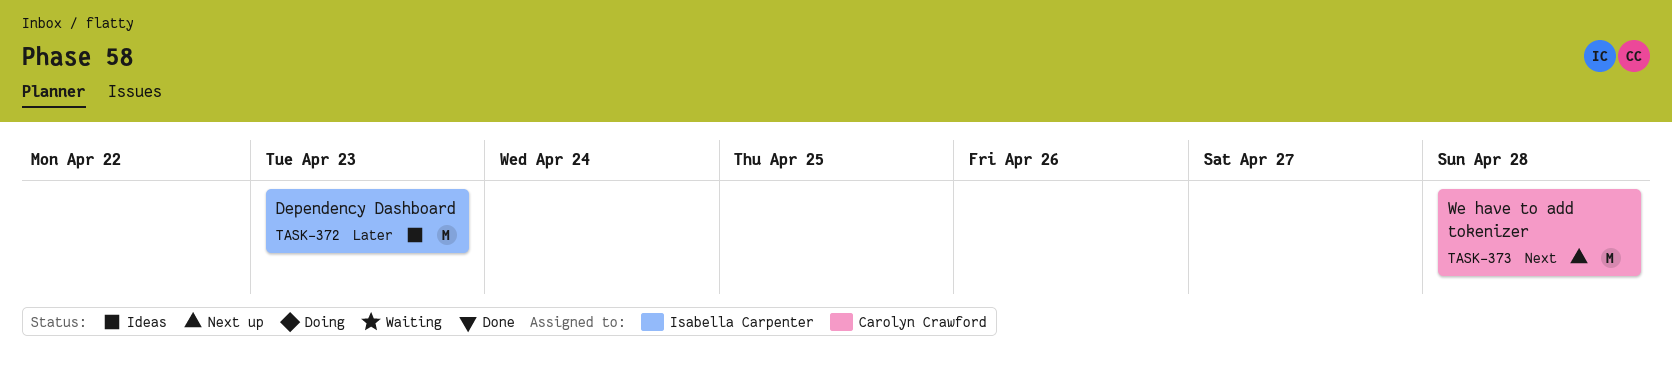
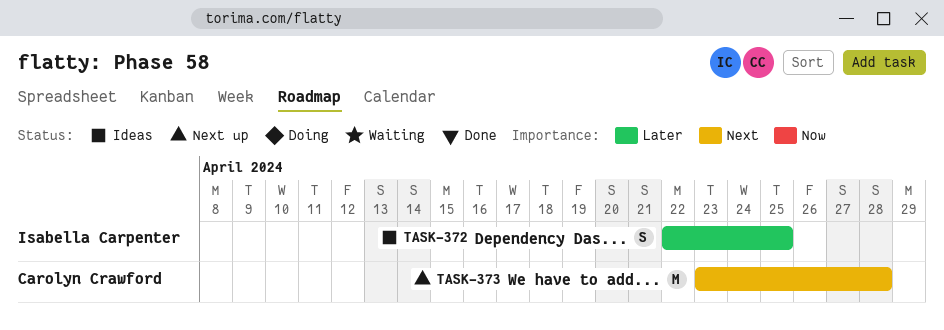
TASK-372, estimate: M -> S
TASK-372, due: Apr 23 -> Apr 25

